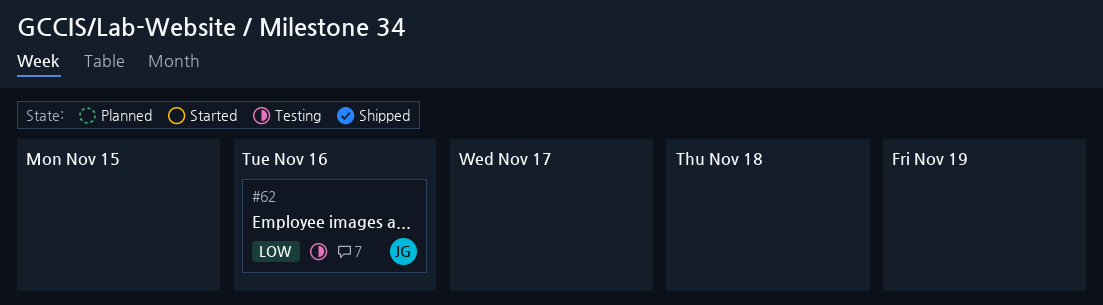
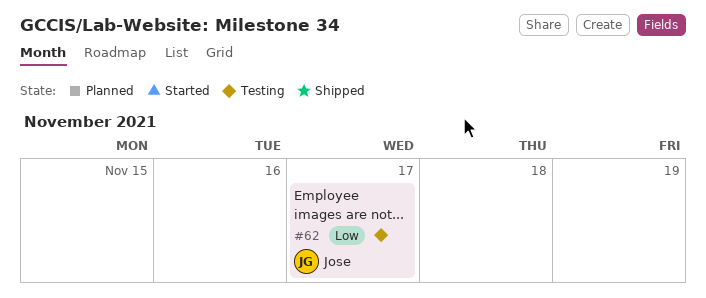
#62, due: Nov 16 -> Nov 17

